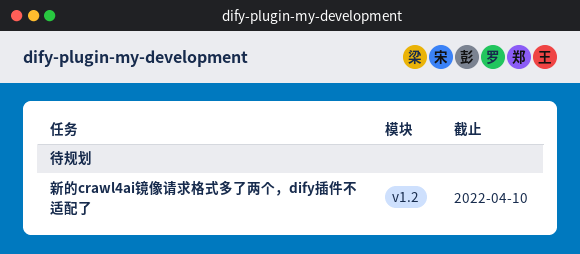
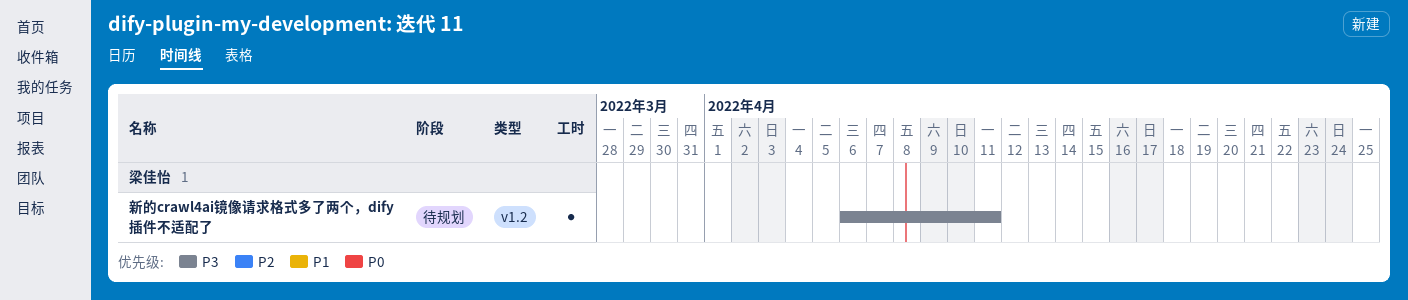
新的crawl4ai镜像请求格式多了两个，dify插件不适配了, due: Apr 10 -> Apr 11

